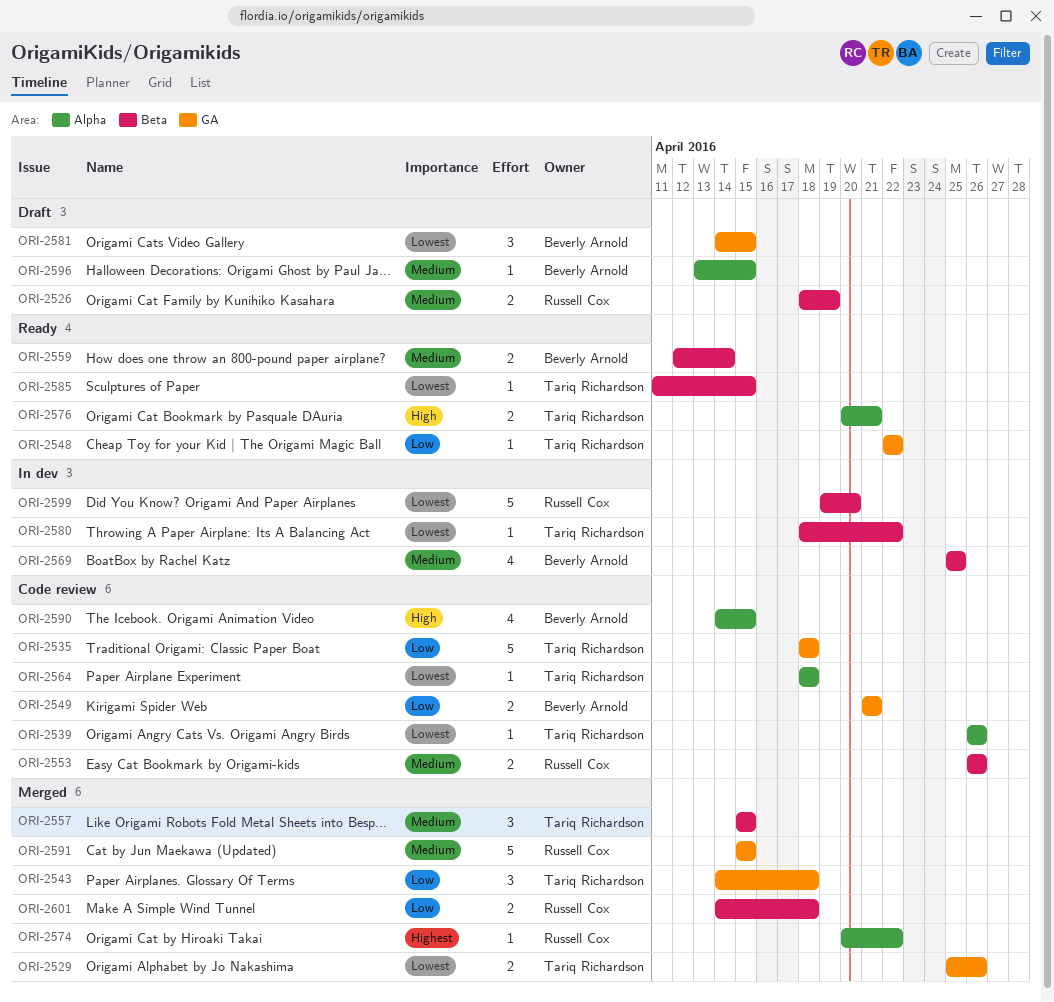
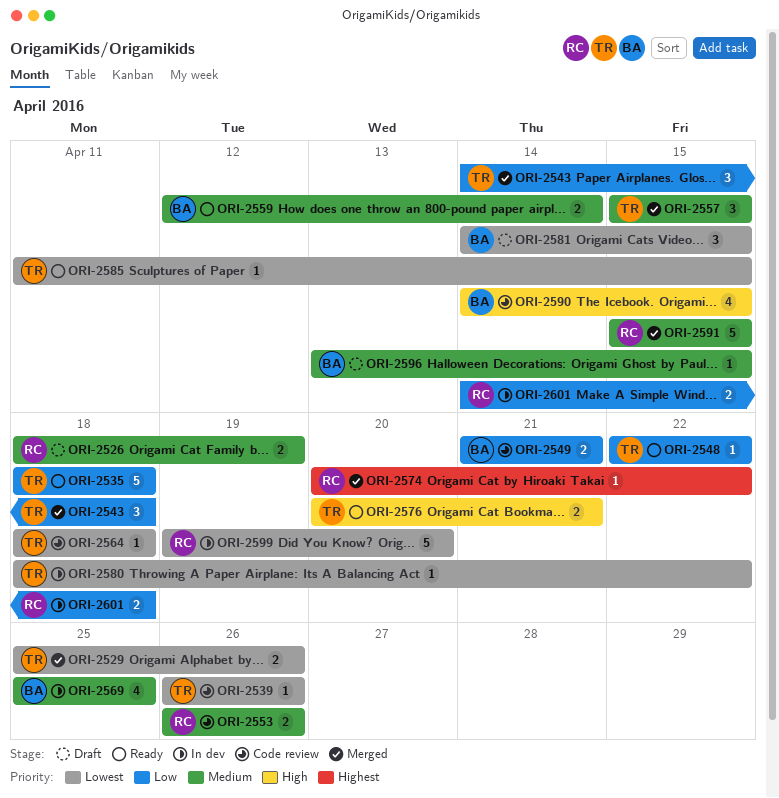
ORI-2535, status: Code review -> Ready
ORI-2601, status: Merged -> In dev

